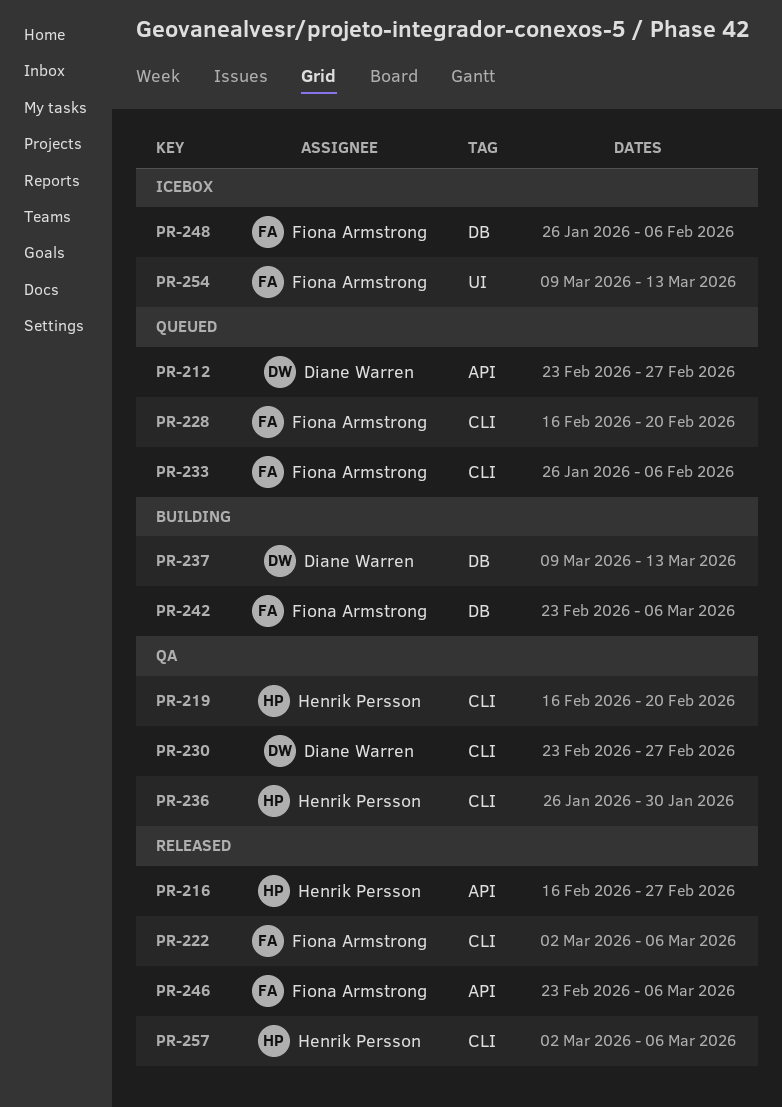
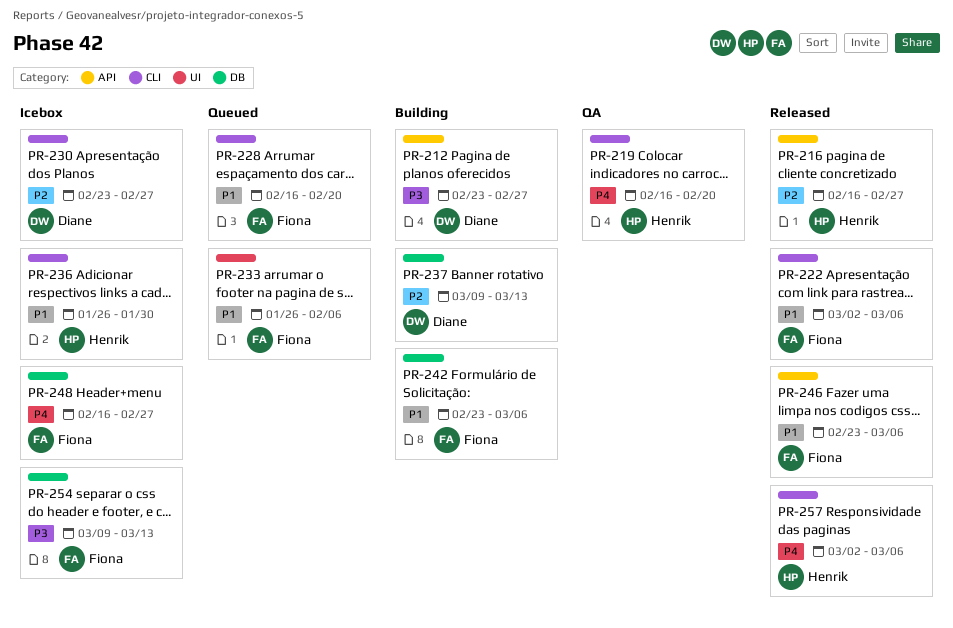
PR-212, status: Queued -> Building
PR-230, status: QA -> Icebox
PR-233, label: CLI -> UI
PR-236, status: QA -> Icebox
PR-248, start: Jan 26 -> Feb 16
PR-248, due: Feb 6 -> Feb 27
PR-254, label: UI -> DB

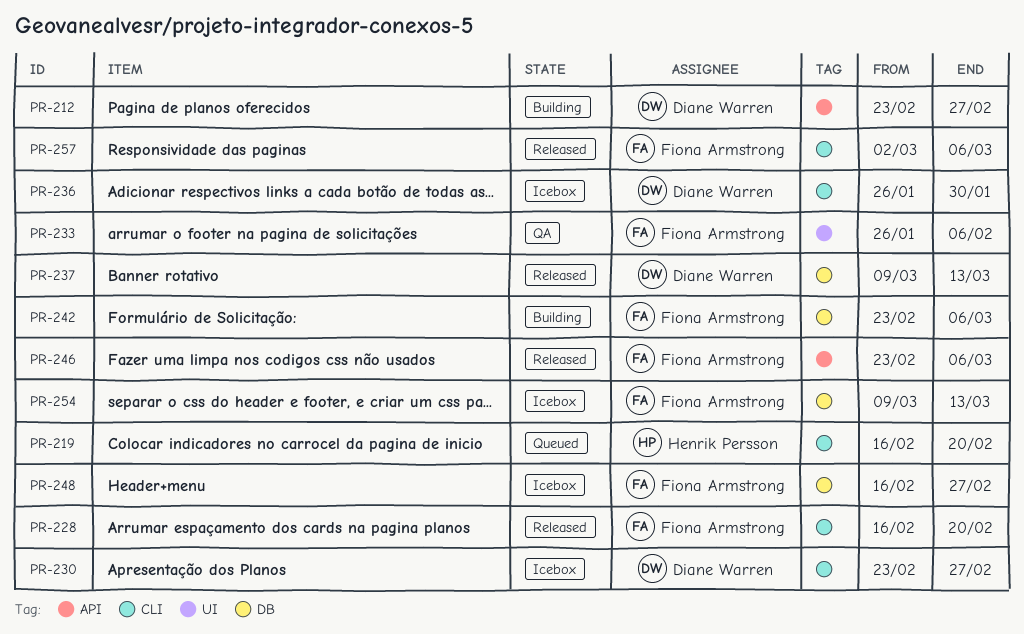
PR-216: present -> none
PR-219, status: QA -> Queued
PR-222: present -> none
PR-228, status: Queued -> Released
PR-233, status: Queued -> QA
PR-236, owner: Henrik Persson -> Diane Warren
PR-237, status: Building -> Released
PR-257, owner: Henrik Persson -> Fiona Armstrong

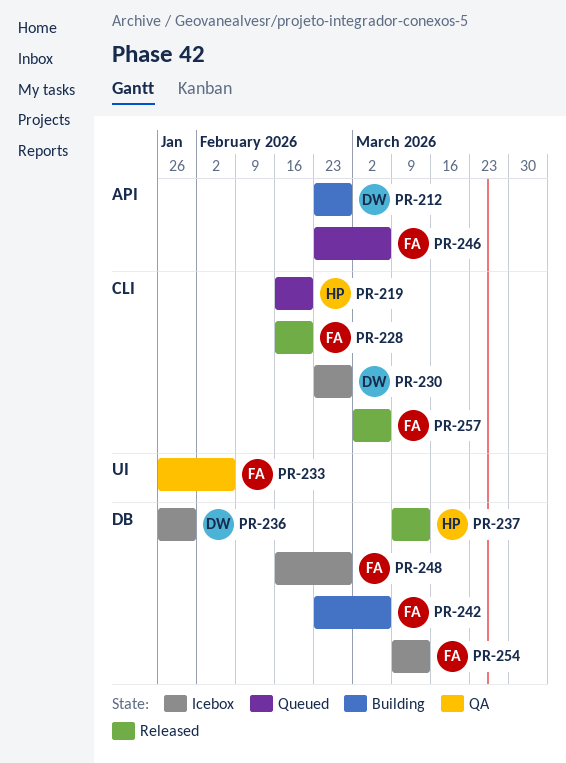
PR-236, label: CLI -> DB
PR-237, owner: Diane Warren -> Henrik Persson
PR-246, status: Released -> Queued

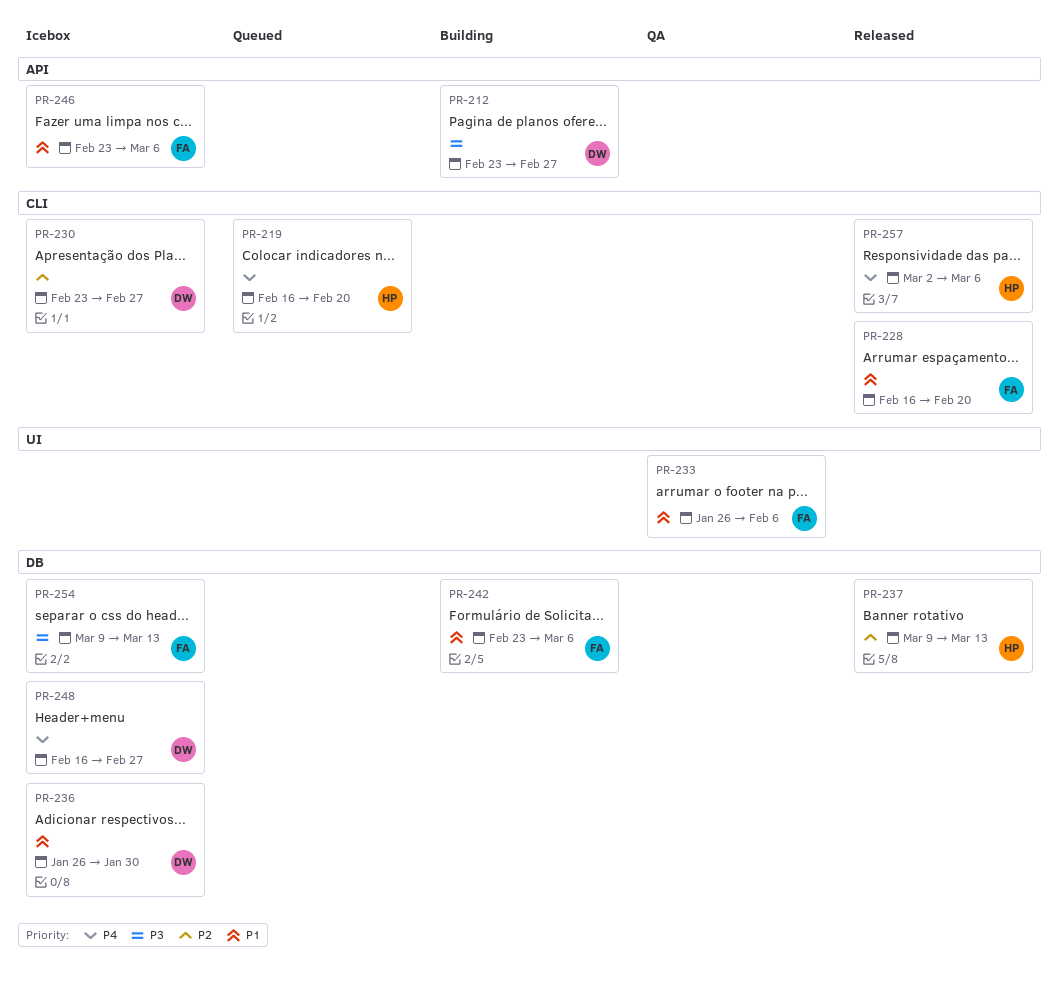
PR-246, status: Queued -> Icebox
PR-248, owner: FA -> DW
PR-257, owner: FA -> HP

